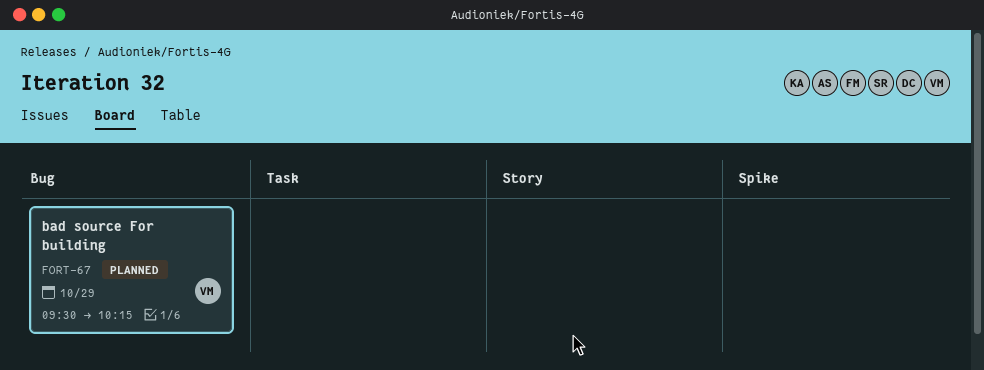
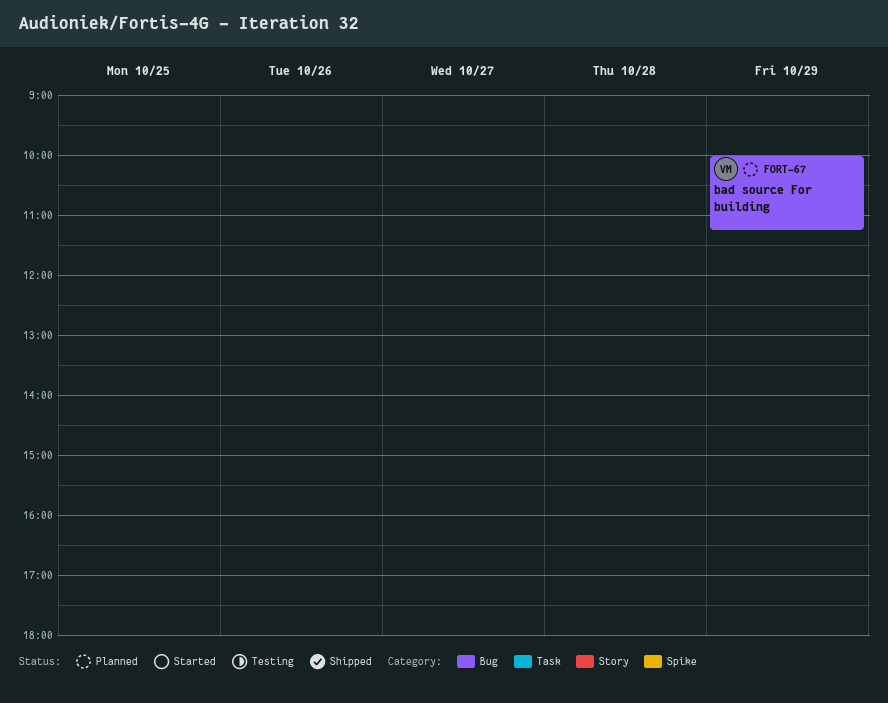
FORT-67, begins: 09:30 -> 10:00
FORT-67, ends: 10:15 -> 11:15

